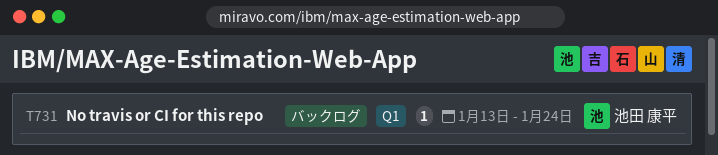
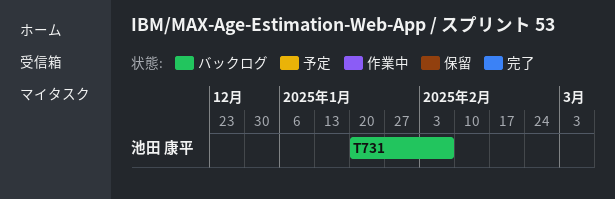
T731, start: Jan 13 -> Jan 20
T731, due: Jan 24 -> Feb 7

